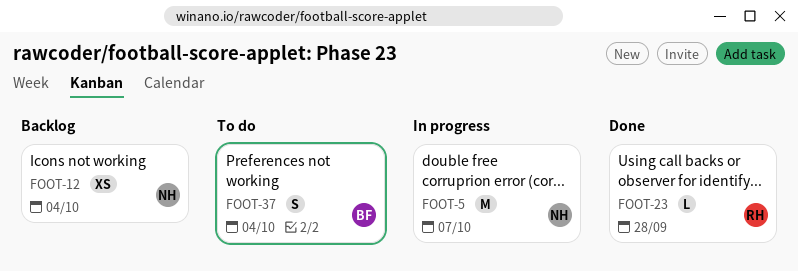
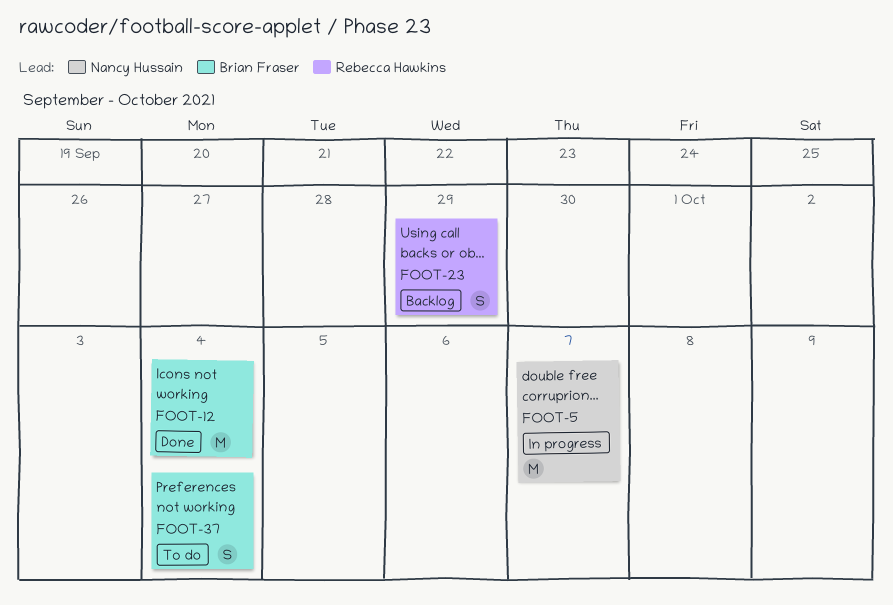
FOOT-12, status: Backlog -> Done
FOOT-12, owner: Nancy Hussain -> Brian Fraser
FOOT-12, estimate: XS -> M
FOOT-23, status: Done -> Backlog
FOOT-23, estimate: L -> S
FOOT-23, due: Sep 28 -> Sep 29

